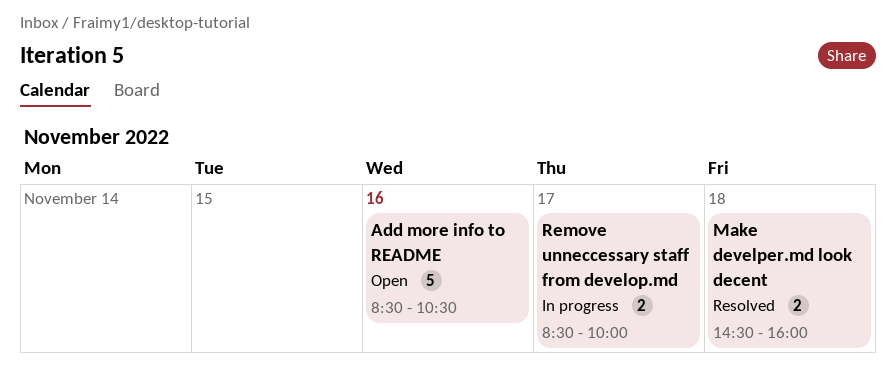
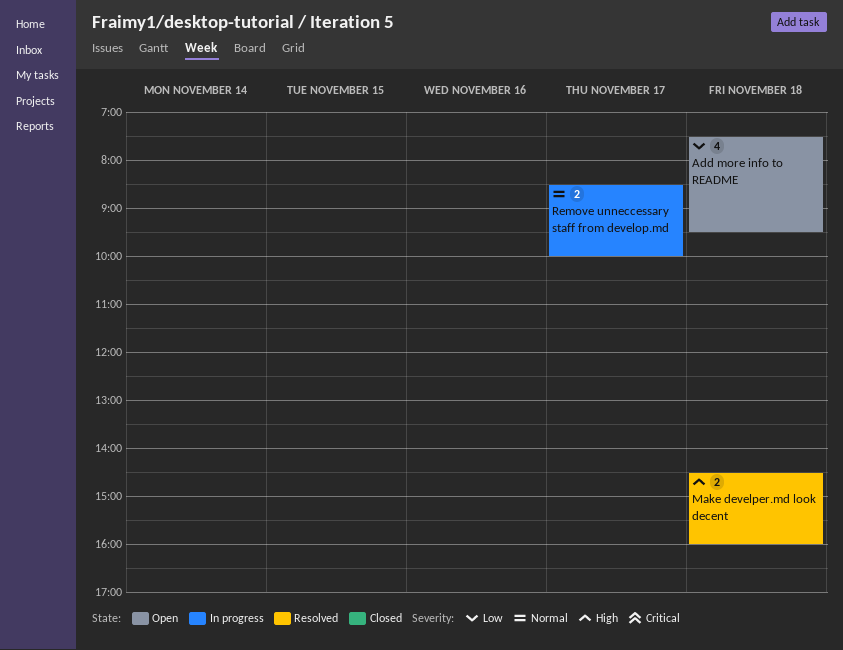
Add more info to README, estimate: 5 -> 4
Add more info to README, day: Nov 16 -> Nov 18
Add more info to README, begins: 08:30 -> 07:30
Add more info to README, ends: 10:30 -> 09:30

